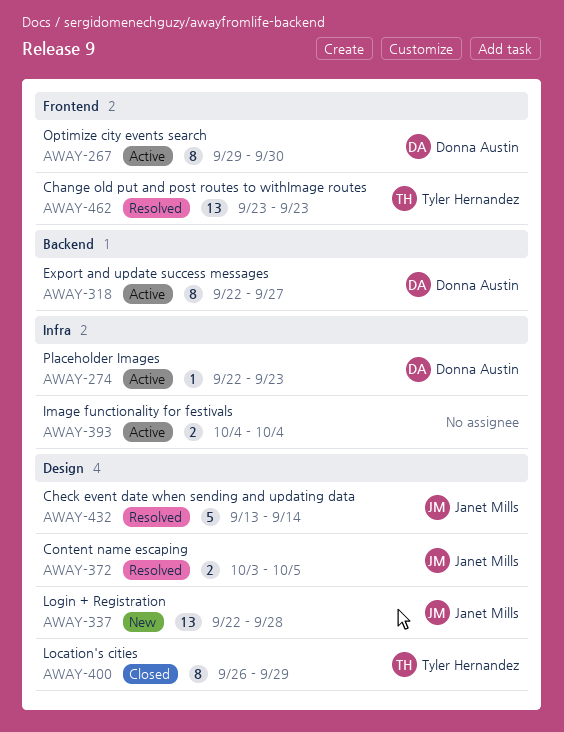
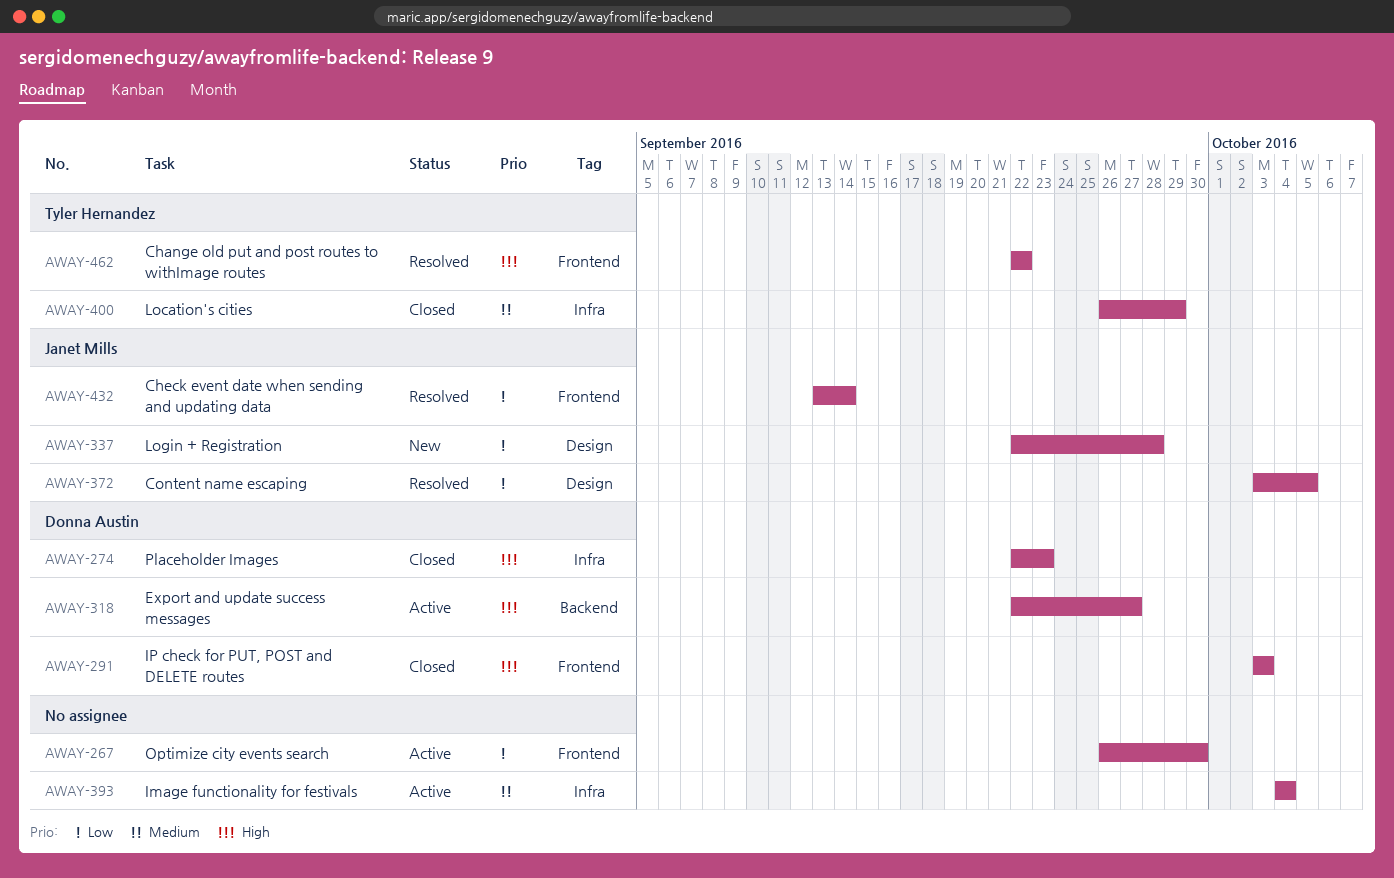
AWAY-267, owner: Donna Austin -> none
AWAY-267, start: Sep 29 -> Sep 26
AWAY-274, status: Active -> Closed
AWAY-291: none -> present
AWAY-400, label: Design -> Infra
AWAY-432, label: Design -> Frontend
AWAY-462, start: Sep 23 -> Sep 22
AWAY-462, due: Sep 23 -> Sep 22

